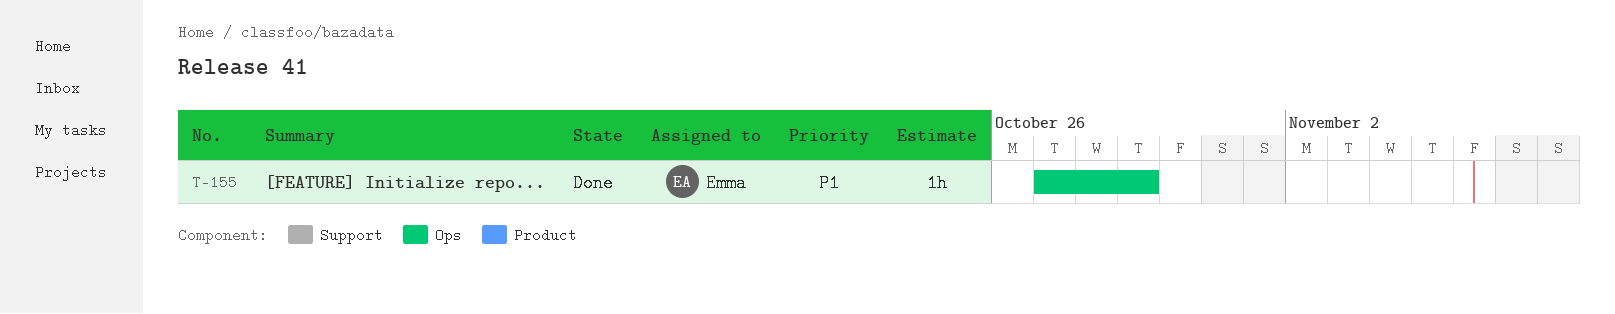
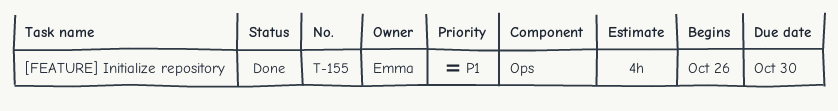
T-155, estimate: 1h -> 4h
T-155, start: Oct 27 -> Oct 26
T-155, due: Oct 29 -> Oct 30

